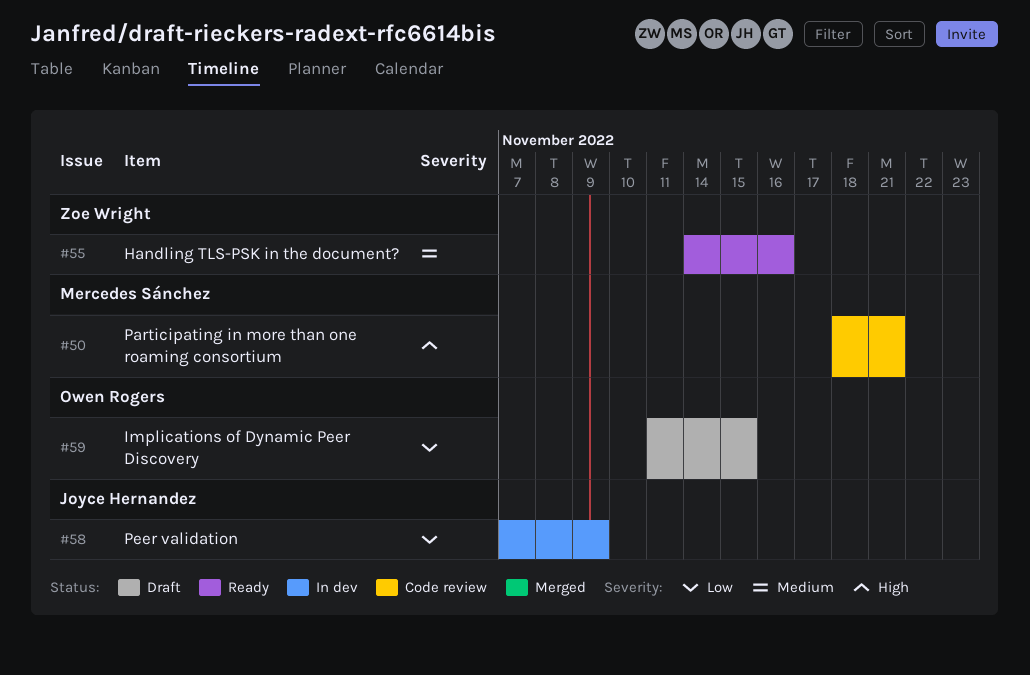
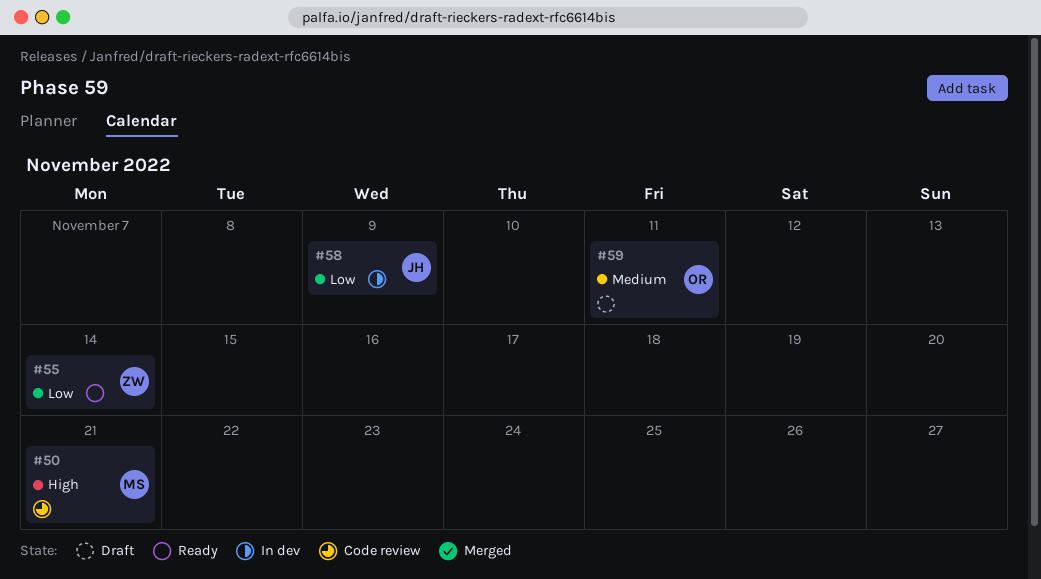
#55, priority: Medium -> Low
#55, due: Nov 16 -> Nov 14
#59, priority: Low -> Medium
#59, due: Nov 15 -> Nov 11

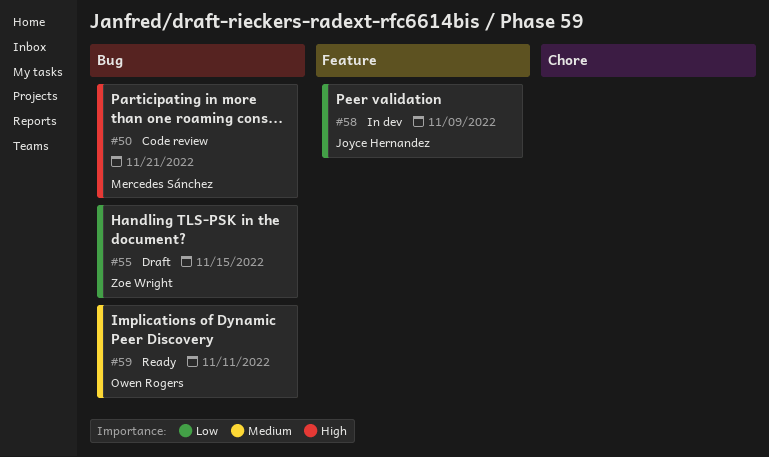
#55, status: Ready -> Draft
#55, due: Nov 14 -> Nov 15
#59, status: Draft -> Ready

